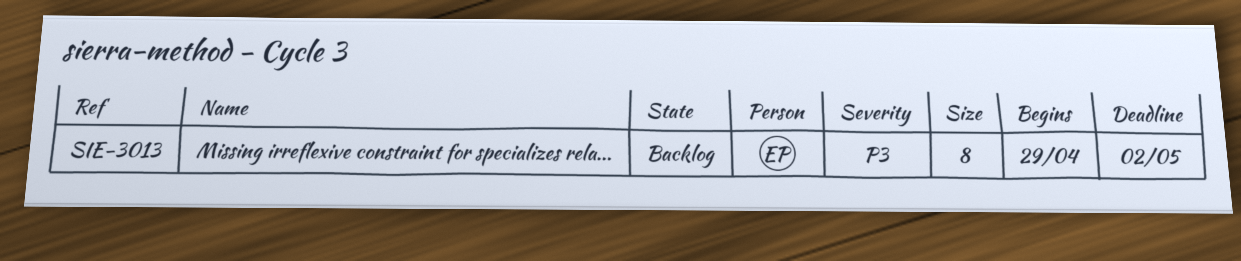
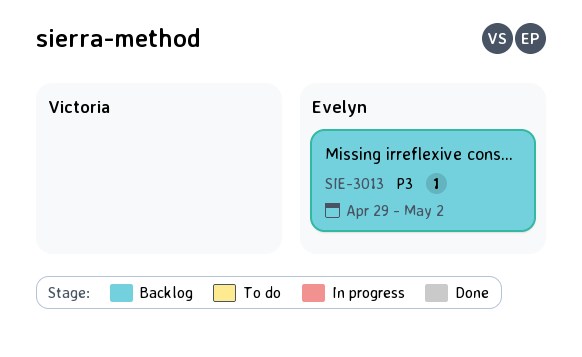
SIE-3013, estimate: 8 -> 1

